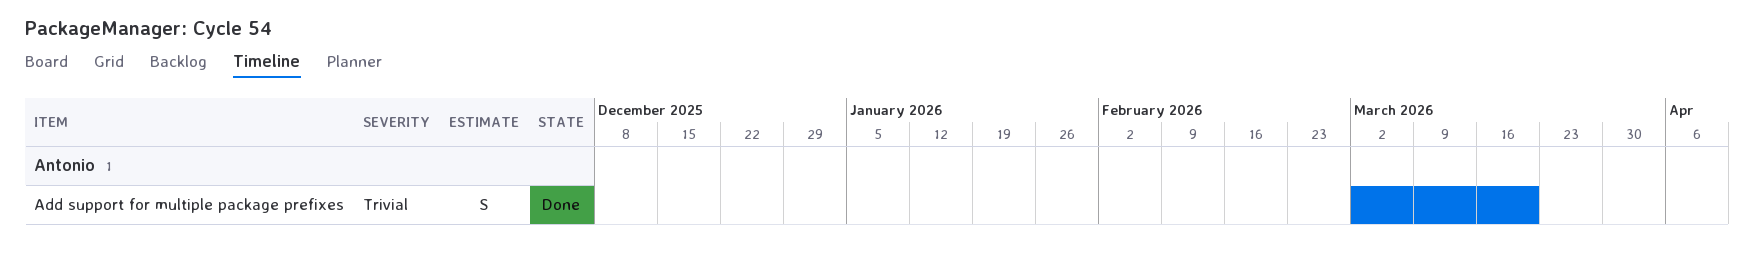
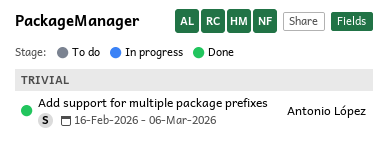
Add support for multiple package prefixes, start: Mar 2 -> Feb 16
Add support for multiple package prefixes, due: Mar 20 -> Mar 6

